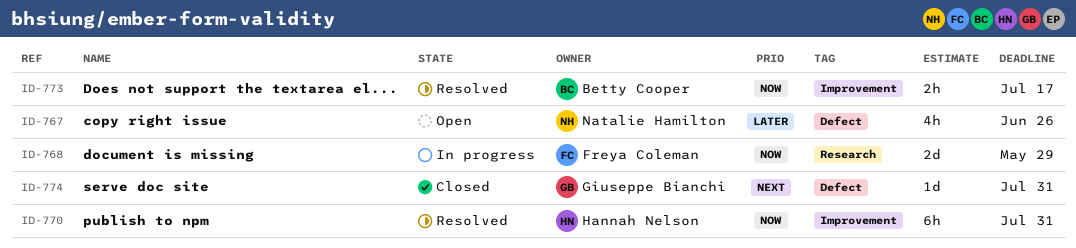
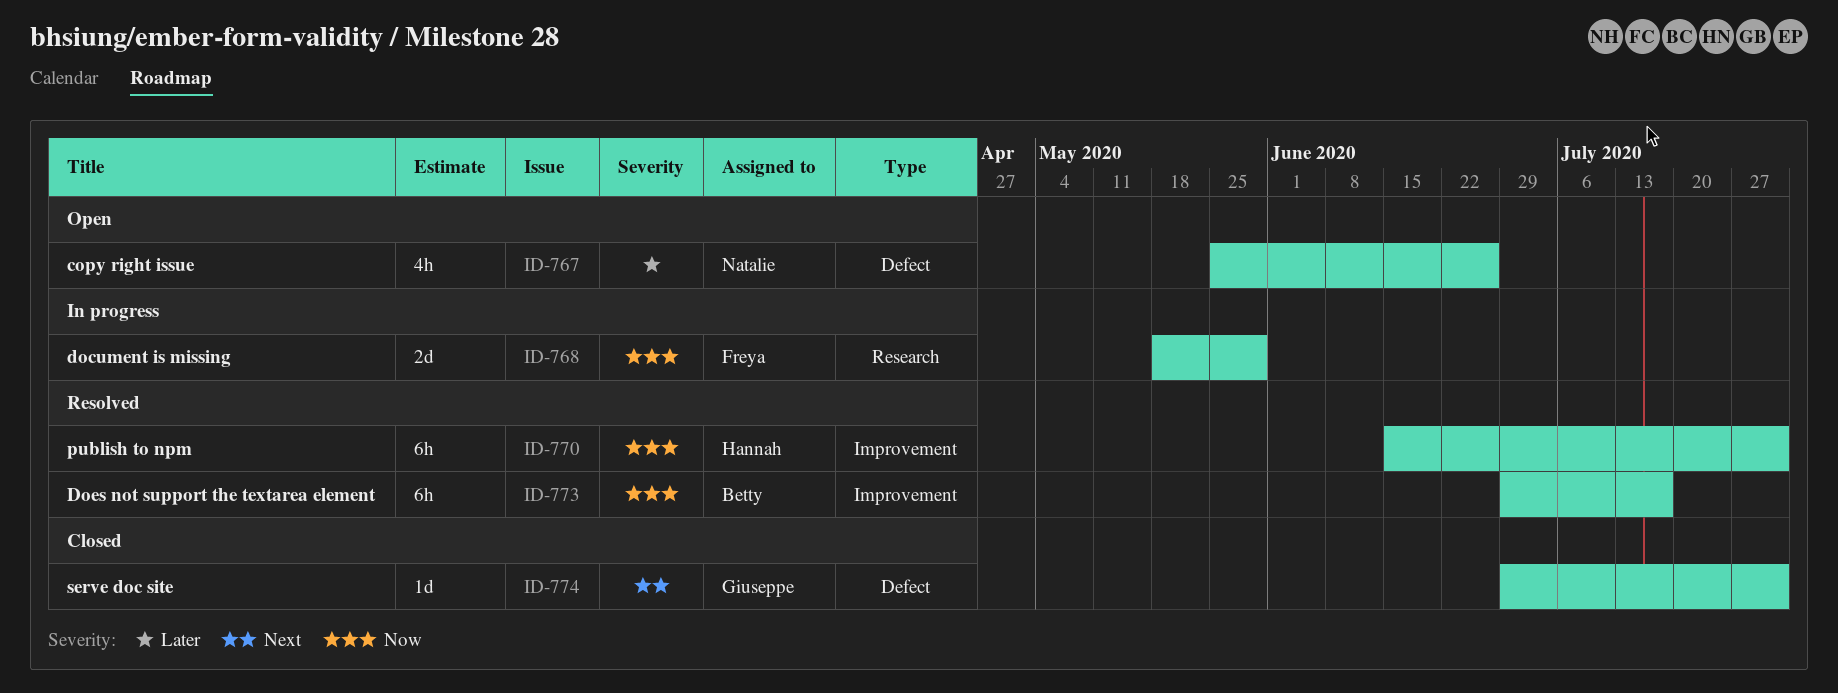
ID-773, estimate: 2h -> 6h

